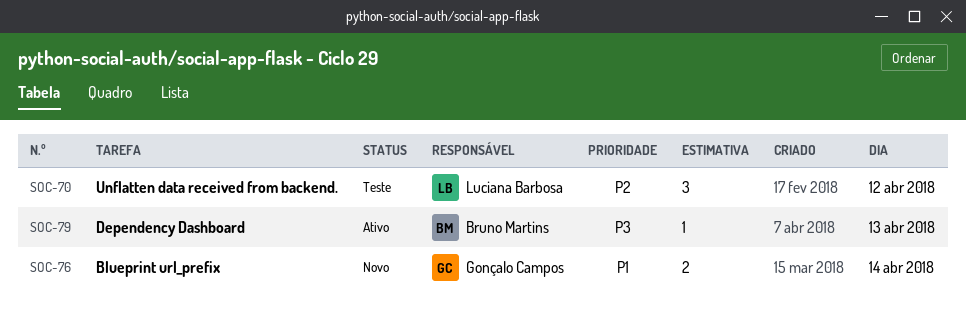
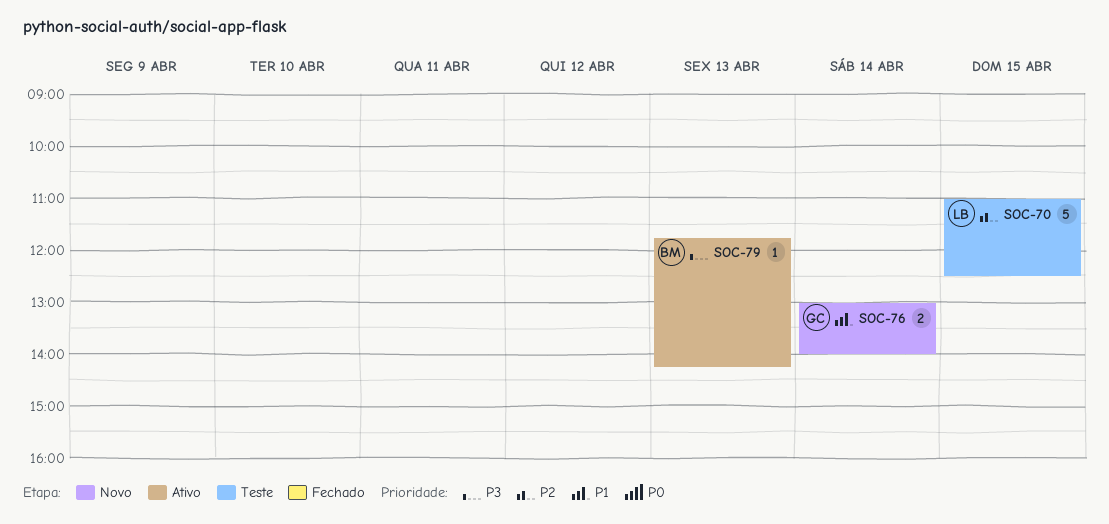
SOC-70, estimate: 3 -> 5
SOC-70, day: Apr 12 -> Apr 15

